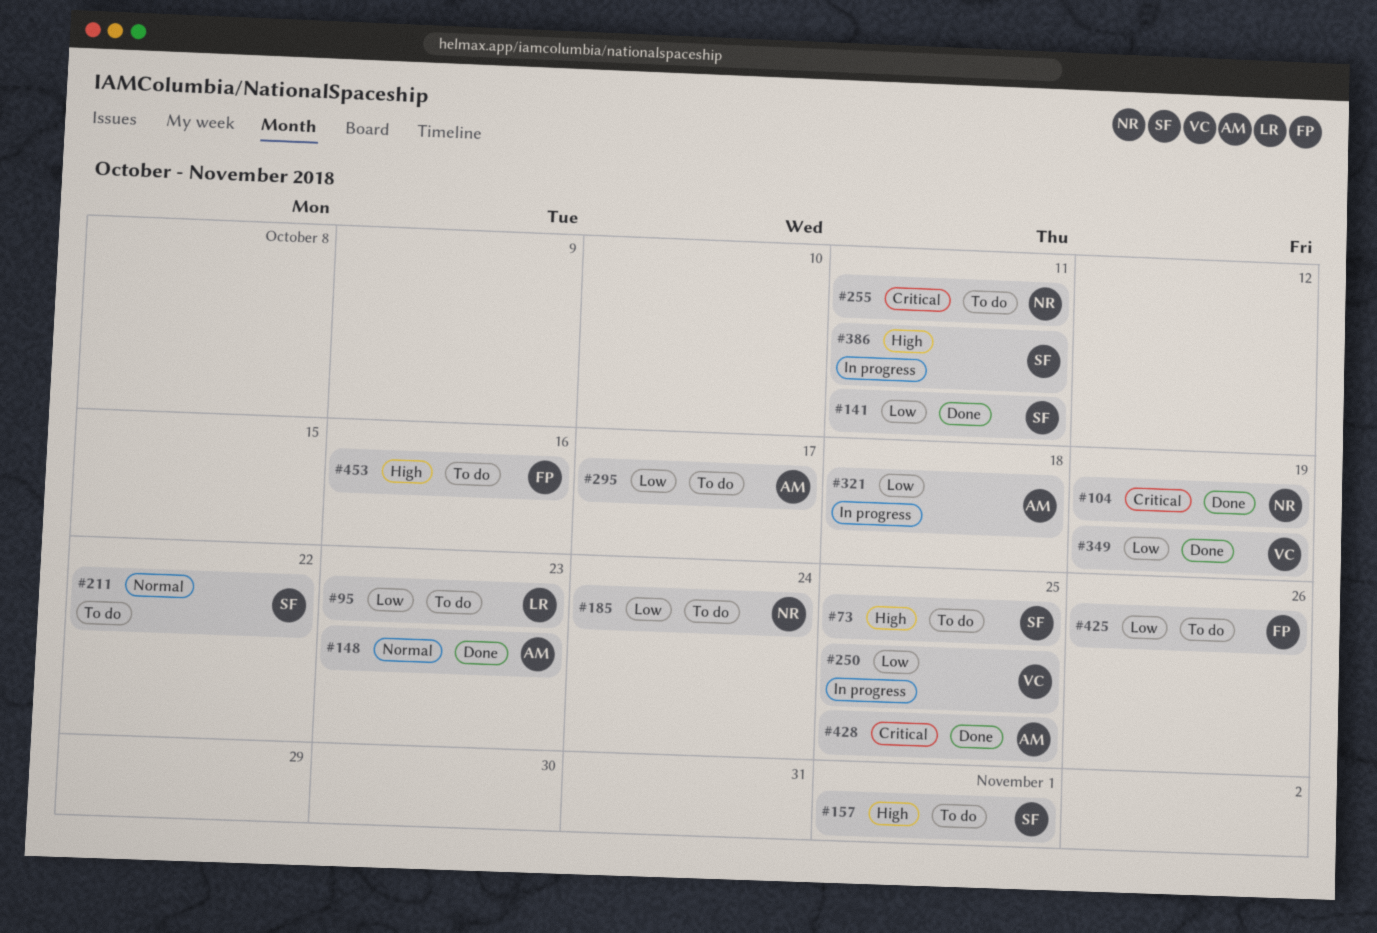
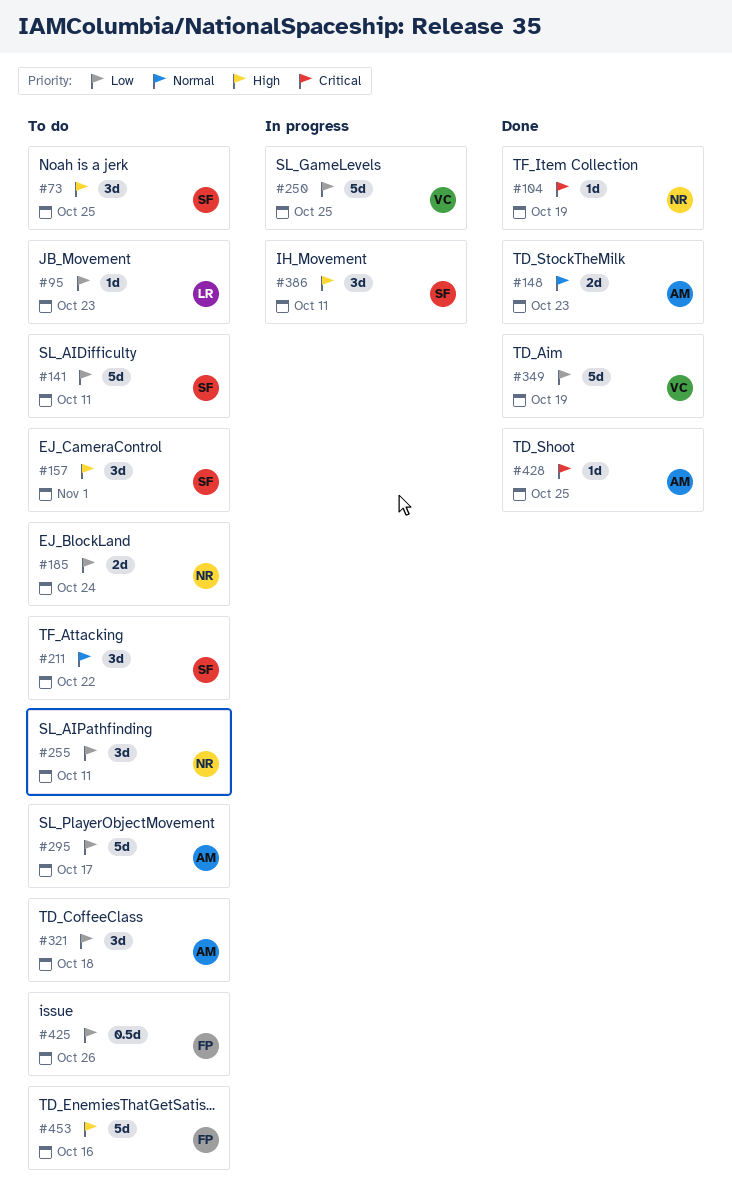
#141, status: Done -> To do
#255, priority: Critical -> Low
#321, status: In progress -> To do

